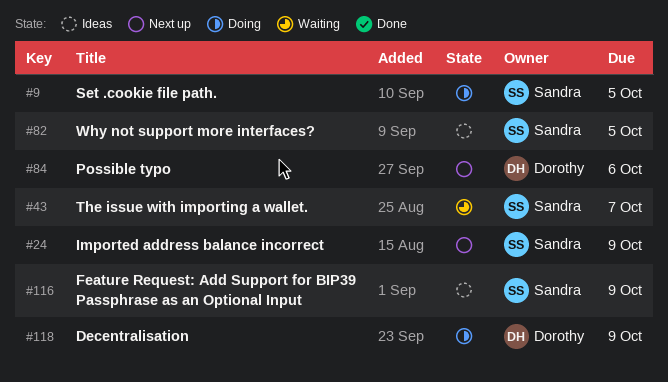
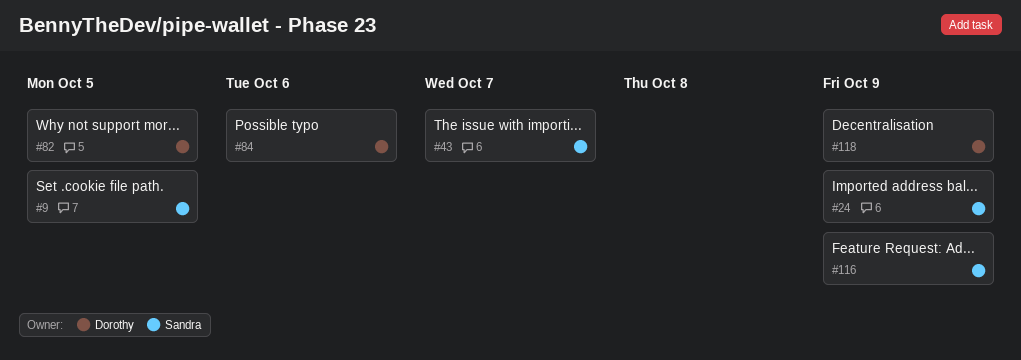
#82, owner: Sandra -> Dorothy

